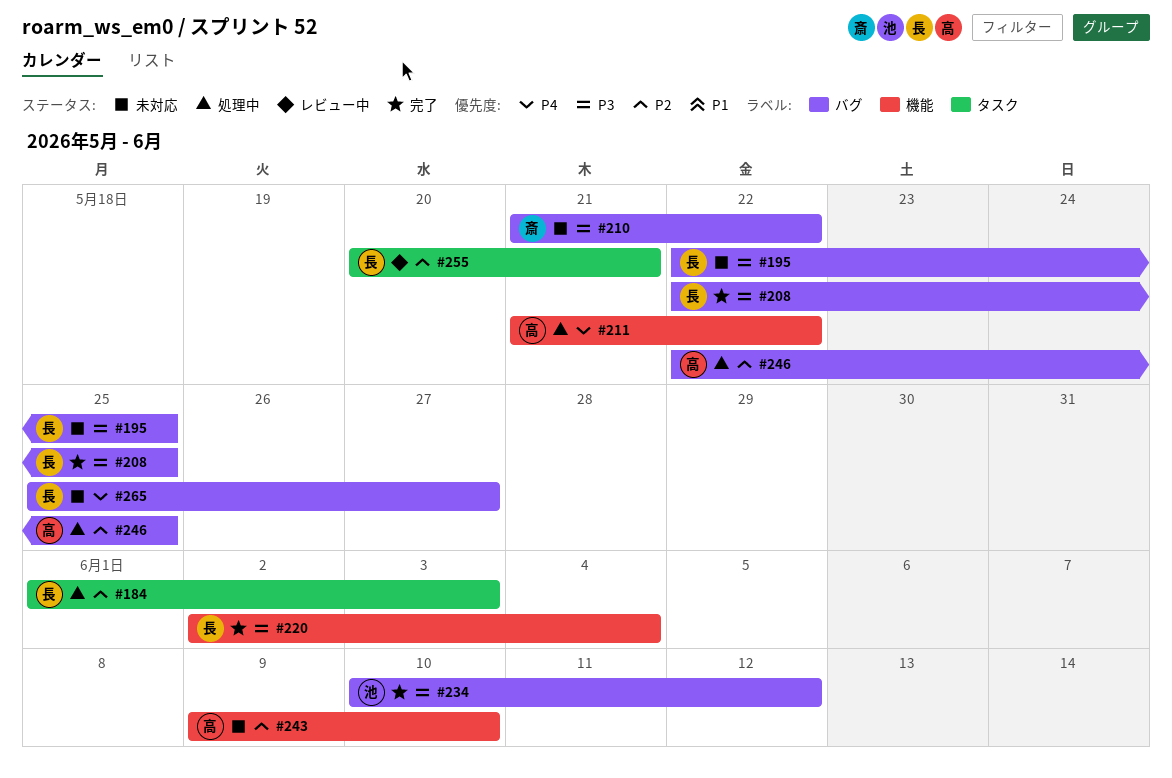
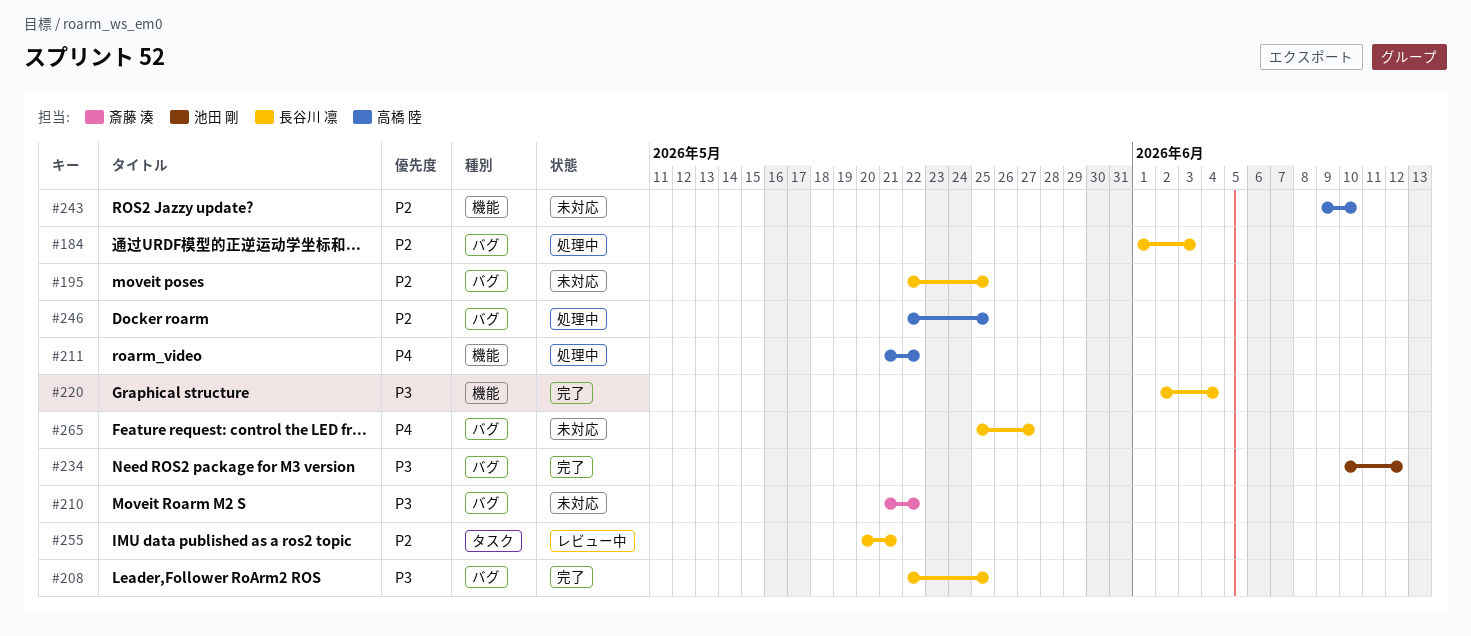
#184, label: タスク -> バグ
#195, priority: P3 -> P2

